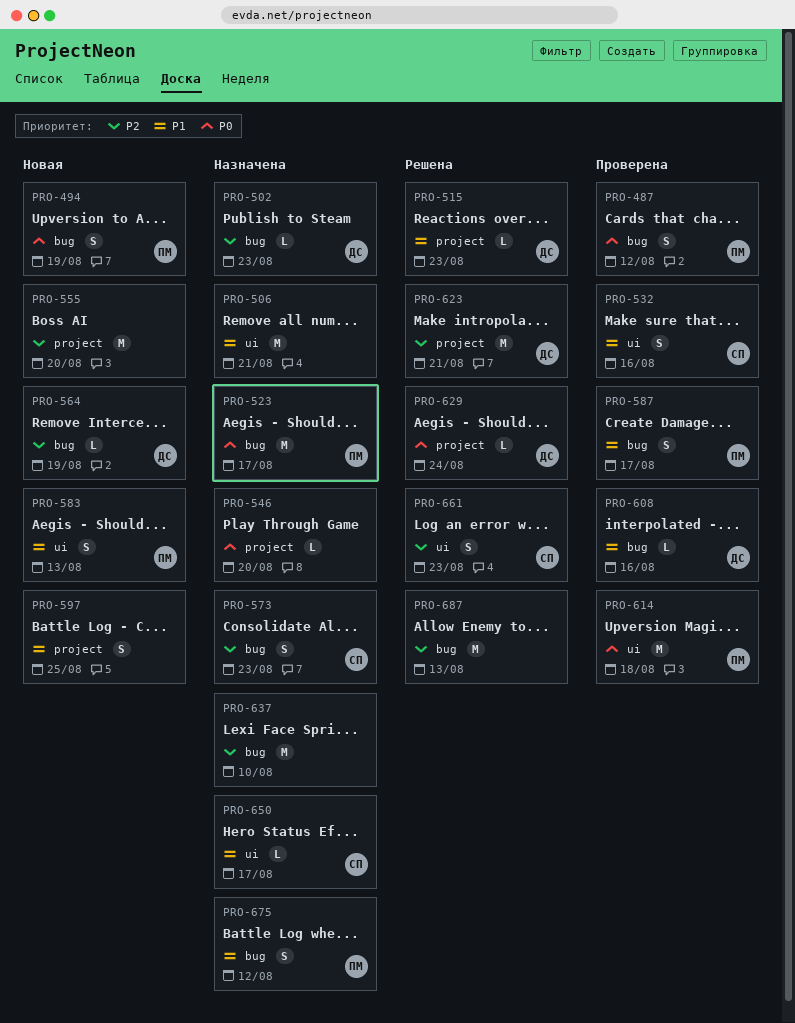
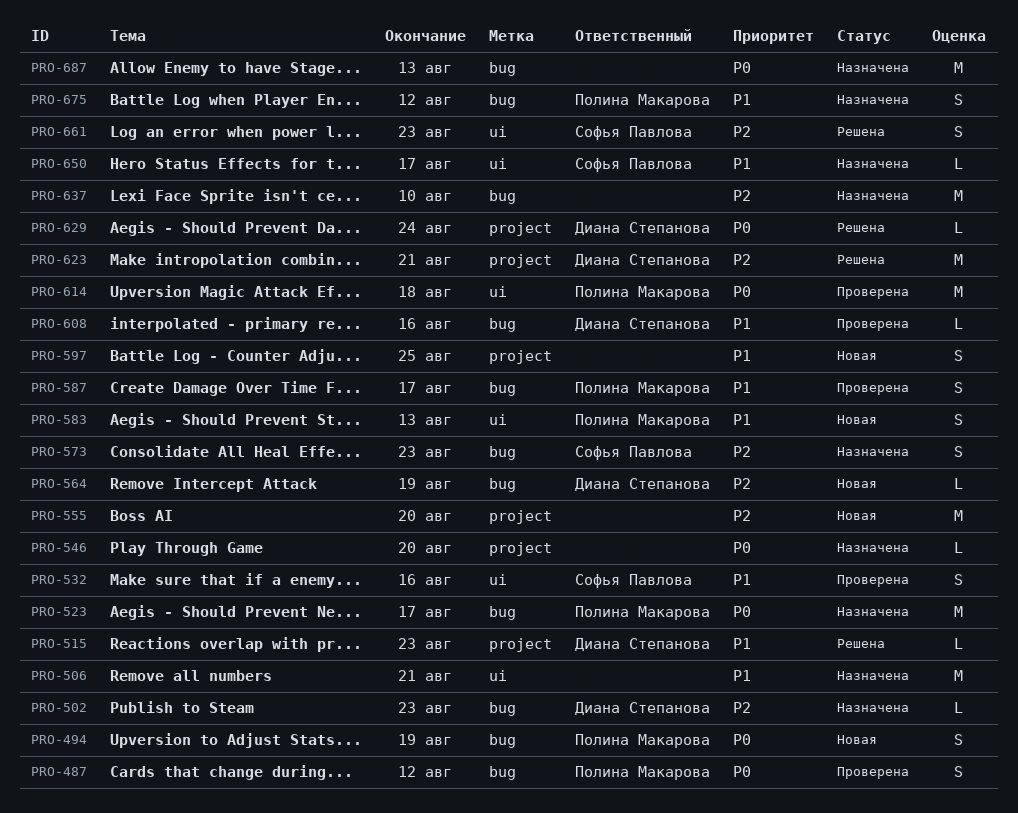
PRO-687, status: Решена -> Назначена
PRO-687, priority: P2 -> P0

